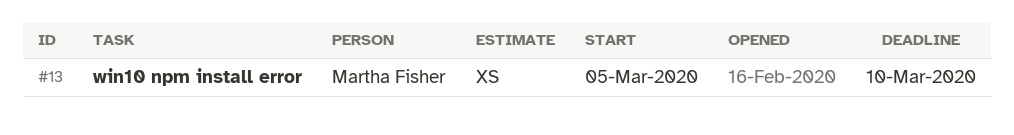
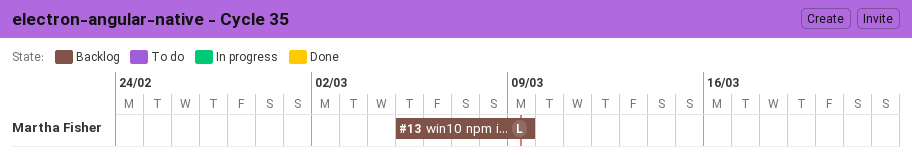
#13, estimate: XS -> L
#13, due: Mar 10 -> Mar 9

